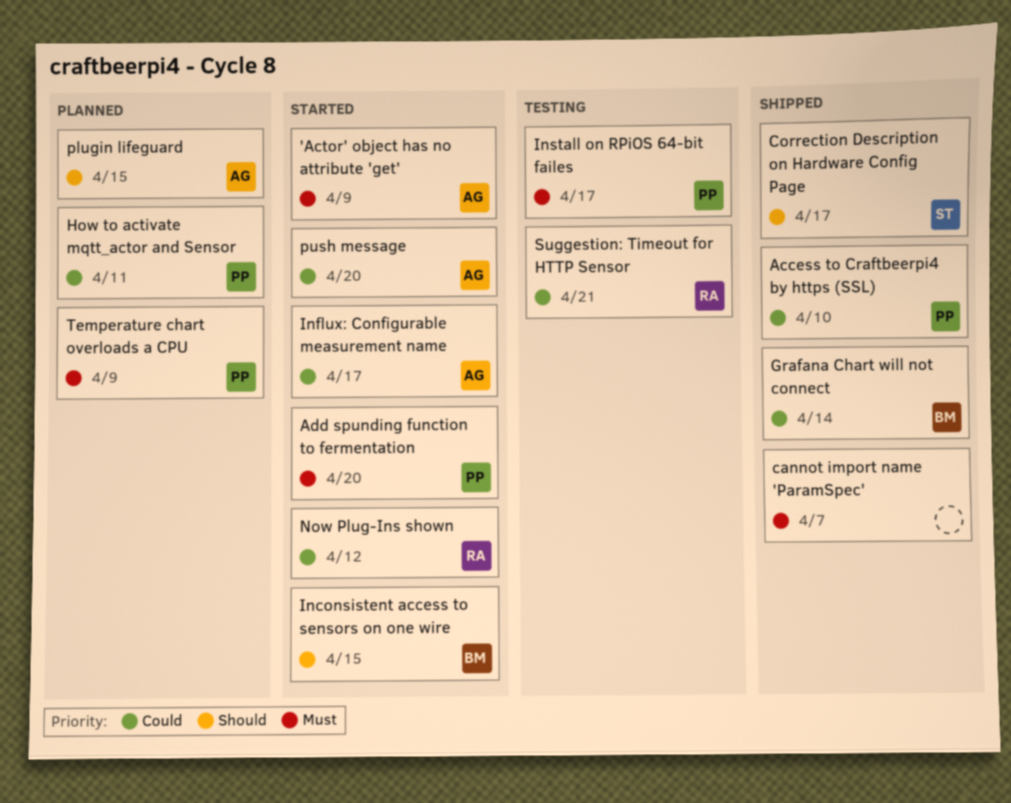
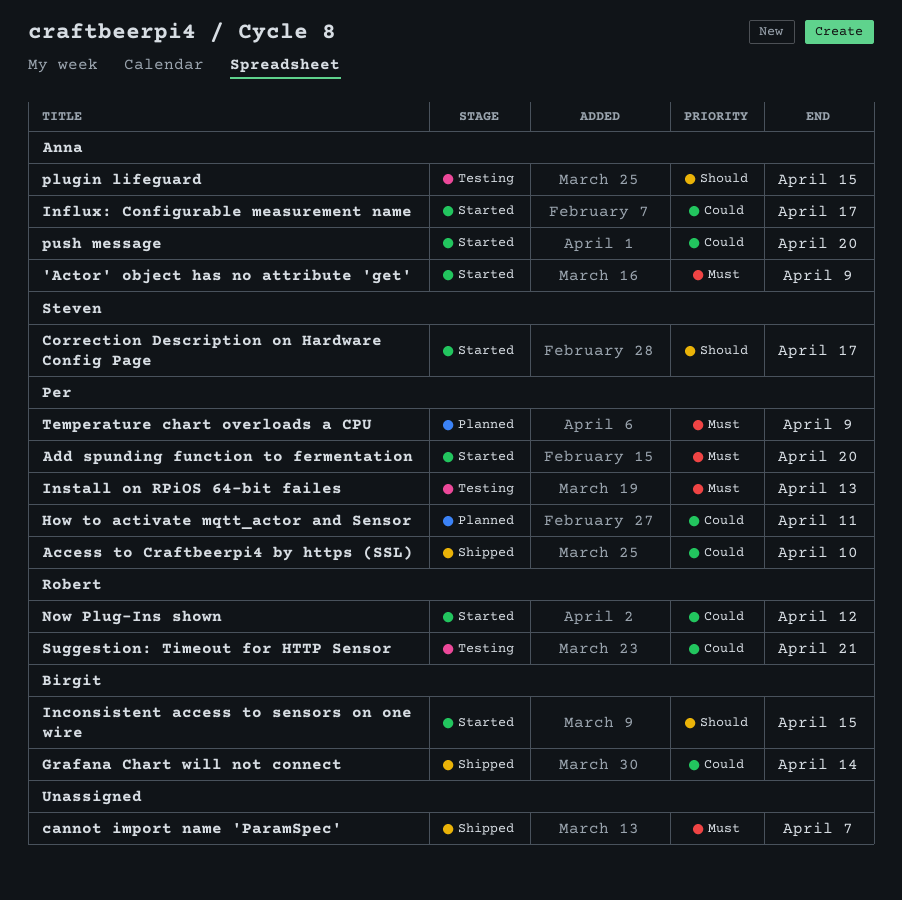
Correction Description on Hardware Config Page, status: Shipped -> Started
Install on RPiOS 64-bit failes, due: Apr 17 -> Apr 13
plugin lifeguard, status: Planned -> Testing

